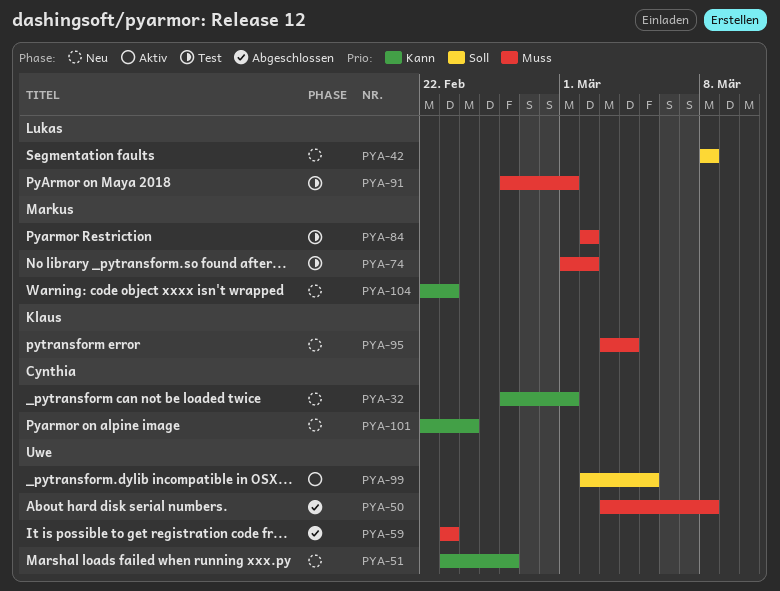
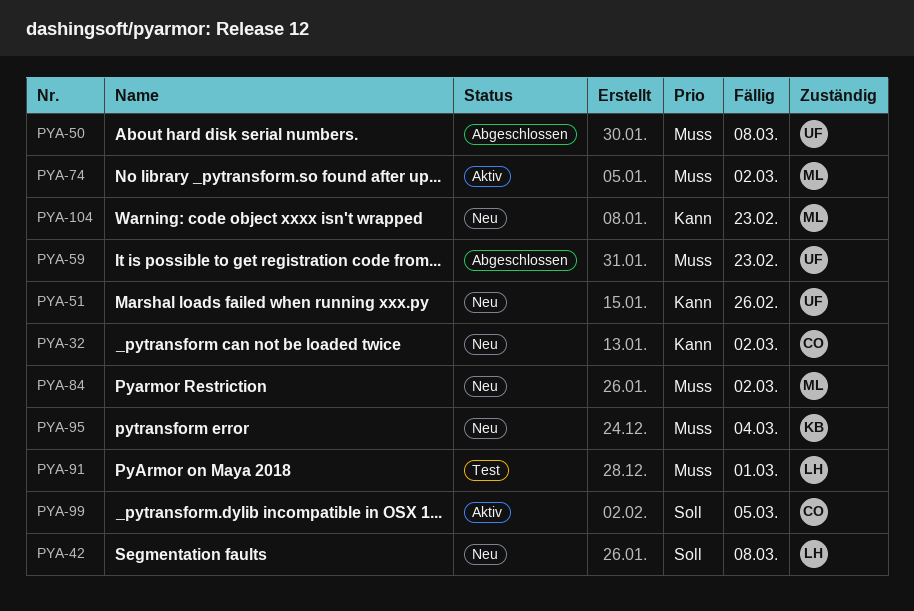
PYA-32, due: Mar 1 -> Mar 2
PYA-74, status: Test -> Aktiv
PYA-84, status: Test -> Neu
PYA-99, owner: Uwe -> Cynthia
PYA-101: present -> none

